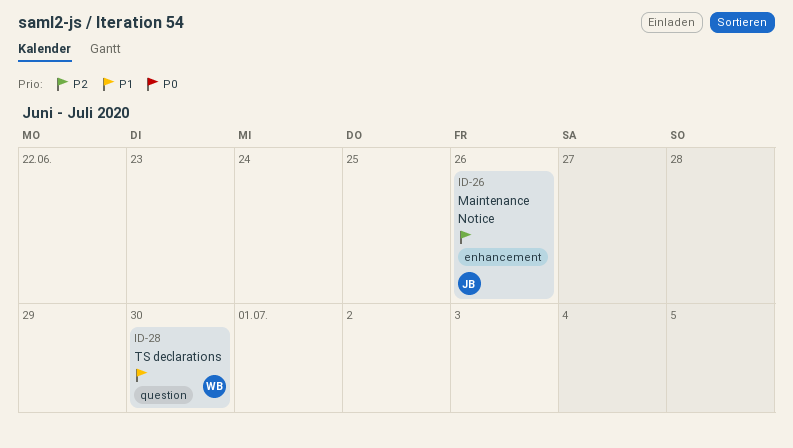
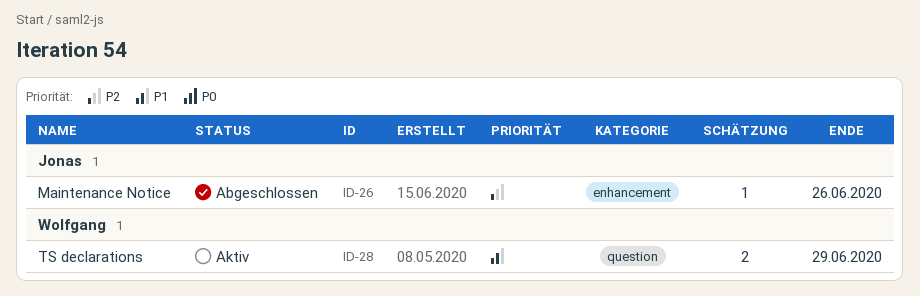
ID-28, due: Jun 30 -> Jun 29

